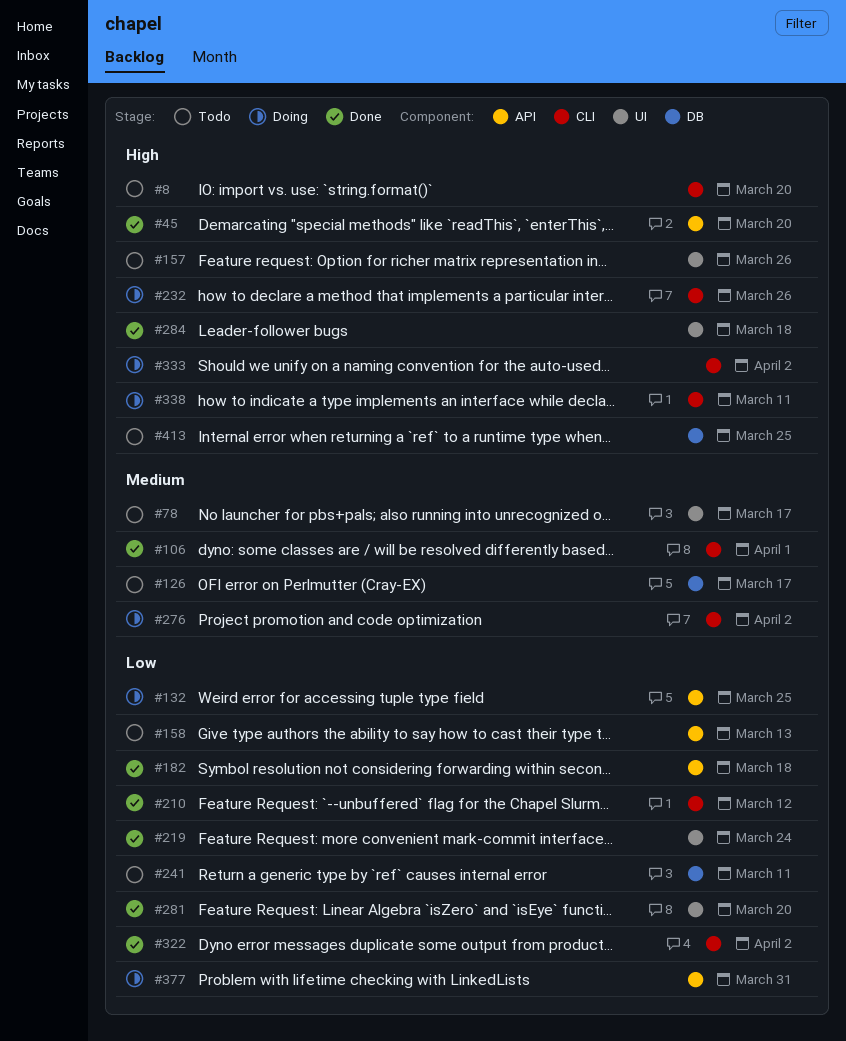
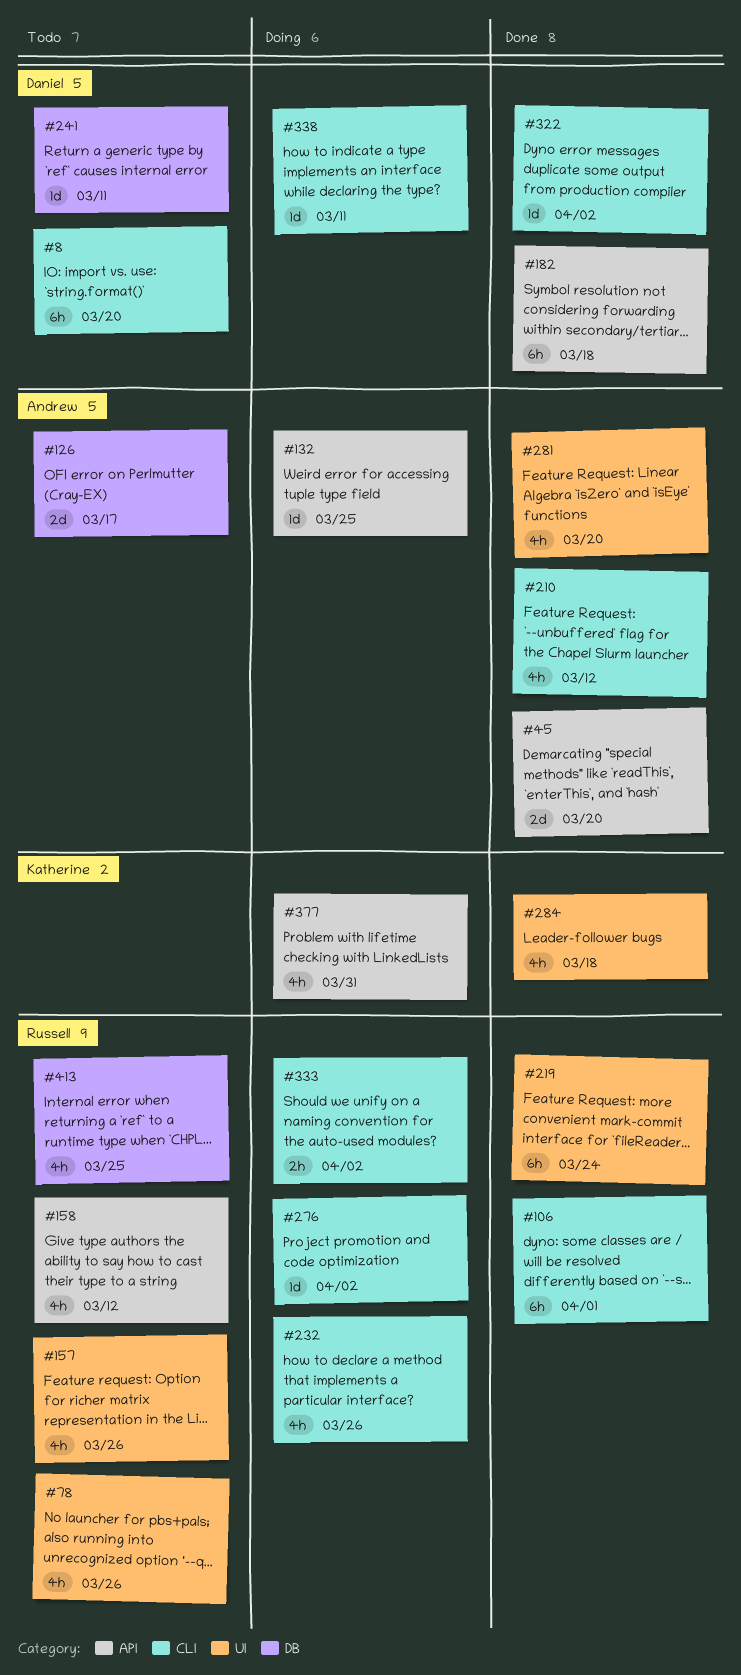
#78, due: Mar 17 -> Mar 26
#158, due: Mar 13 -> Mar 12

